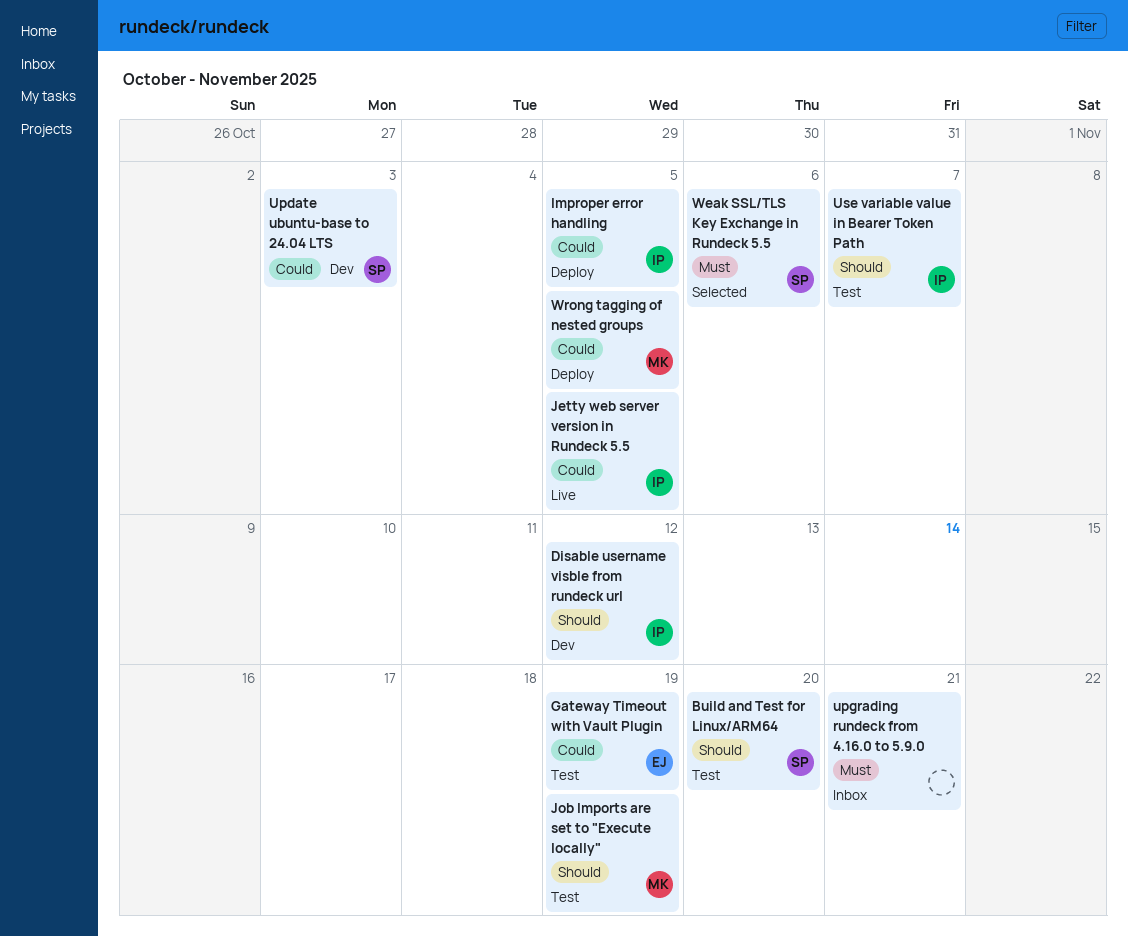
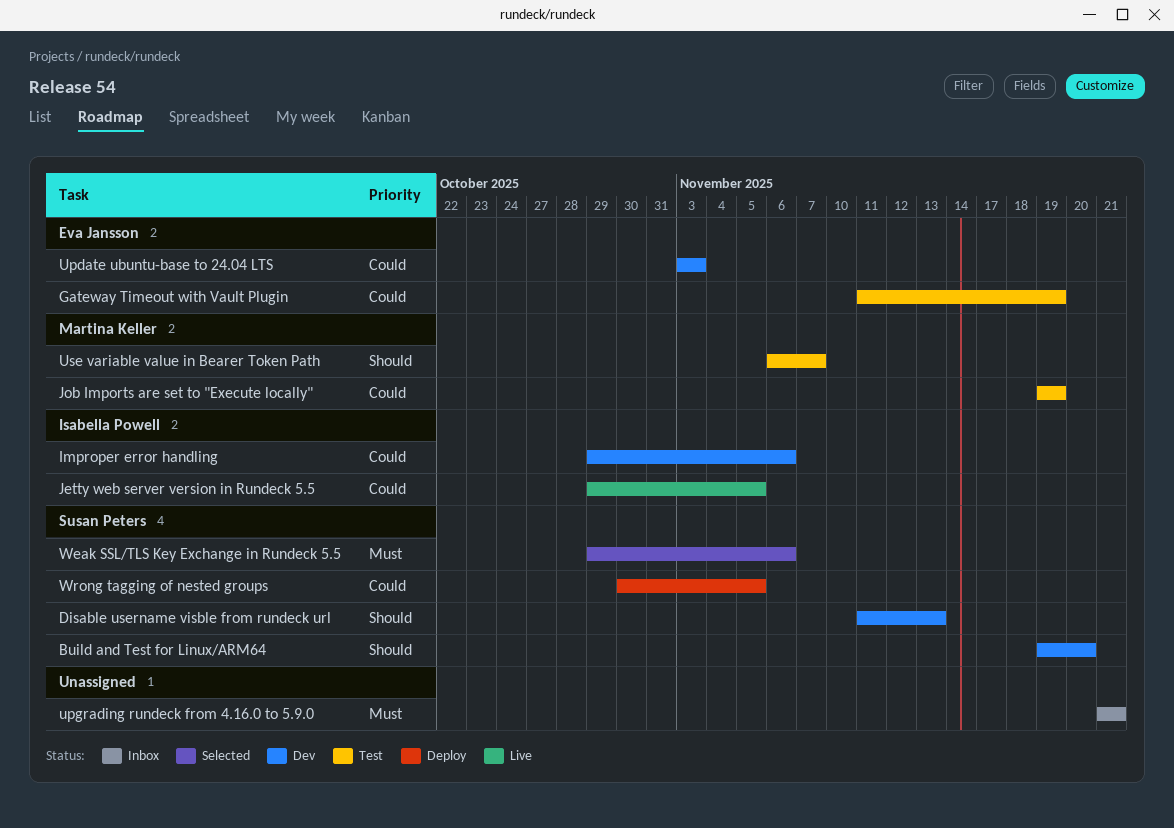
Build and Test for Linux/ARM64, status: Test -> Dev
Disable username visble from rundeck url, owner: Isabella Powell -> Susan Peters
Disable username visble from rundeck url, due: Nov 12 -> Nov 13
Improper error handling, status: Deploy -> Dev
Improper error handling, due: Nov 5 -> Nov 6
Job Imports are set to "Execute locally", priority: Should -> Could
Update ubuntu-base to 24.04 LTS, owner: Susan Peters -> Eva Jansson
Use variable value in Bearer Token Path, owner: Isabella Powell -> Martina Keller
Wrong tagging of nested groups, owner: Martina Keller -> Susan Peters

